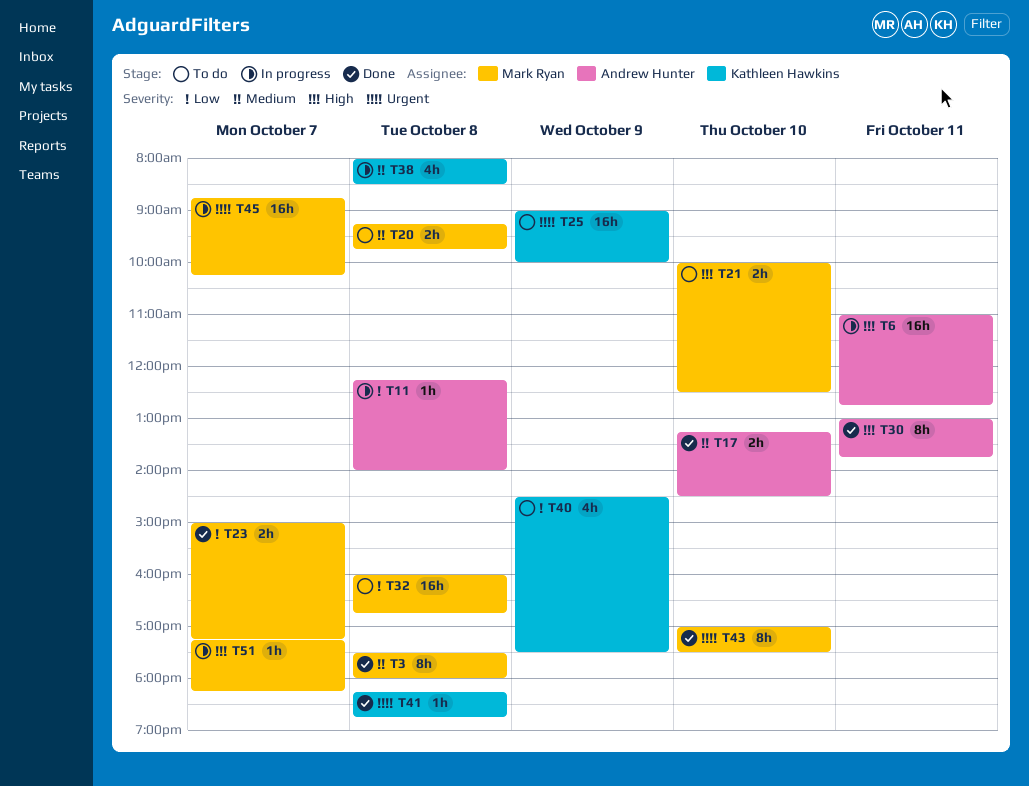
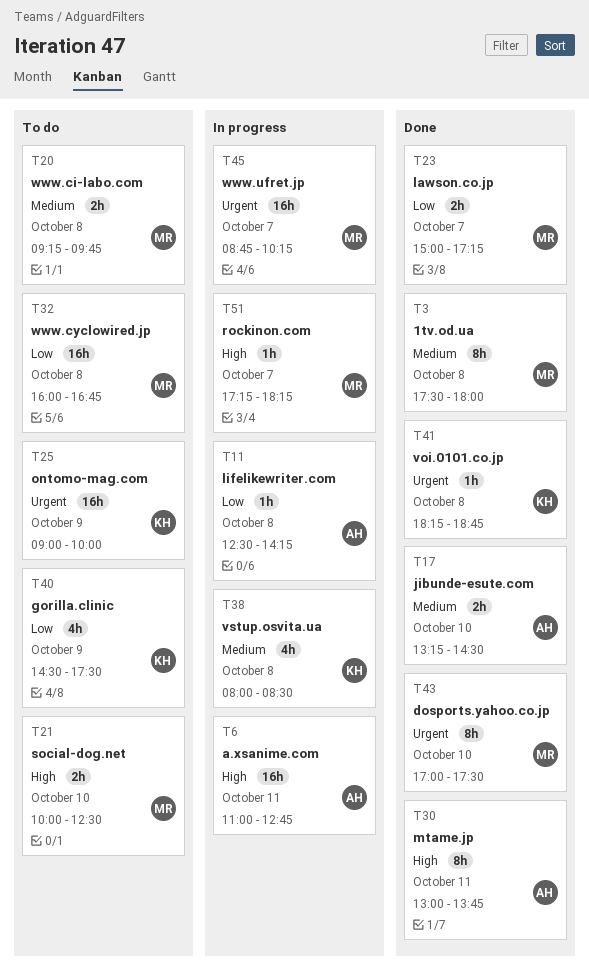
T11, begins: 12:15 -> 12:30
T11, ends: 14:00 -> 14:15

